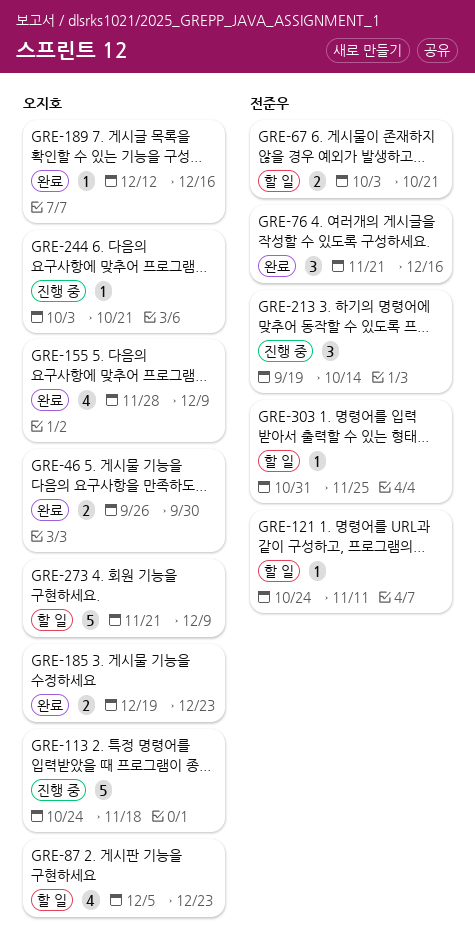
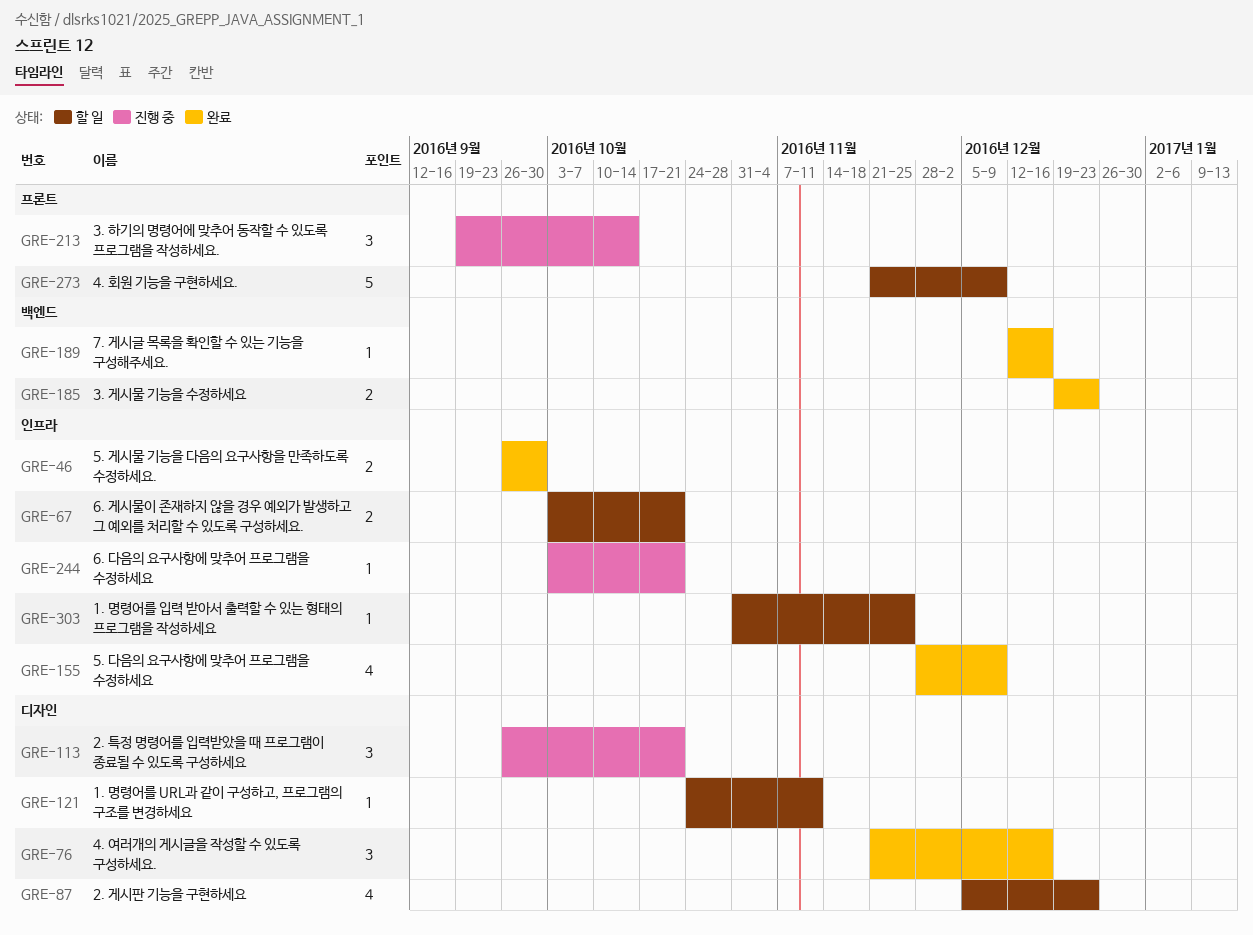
GRE-113, estimate: 5 -> 3
GRE-113, start: Oct 24 -> Sep 26
GRE-113, due: Nov 18 -> Oct 21

